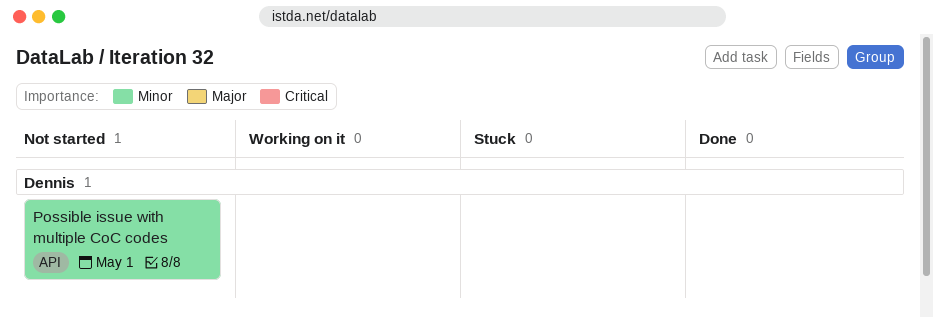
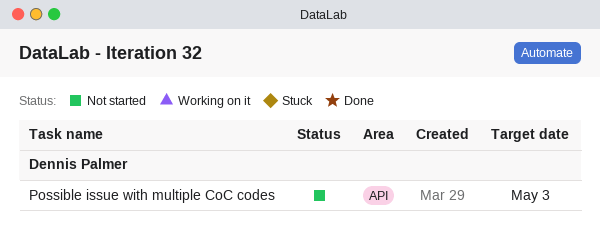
Possible issue with multiple CoC codes, due: May 1 -> May 3

